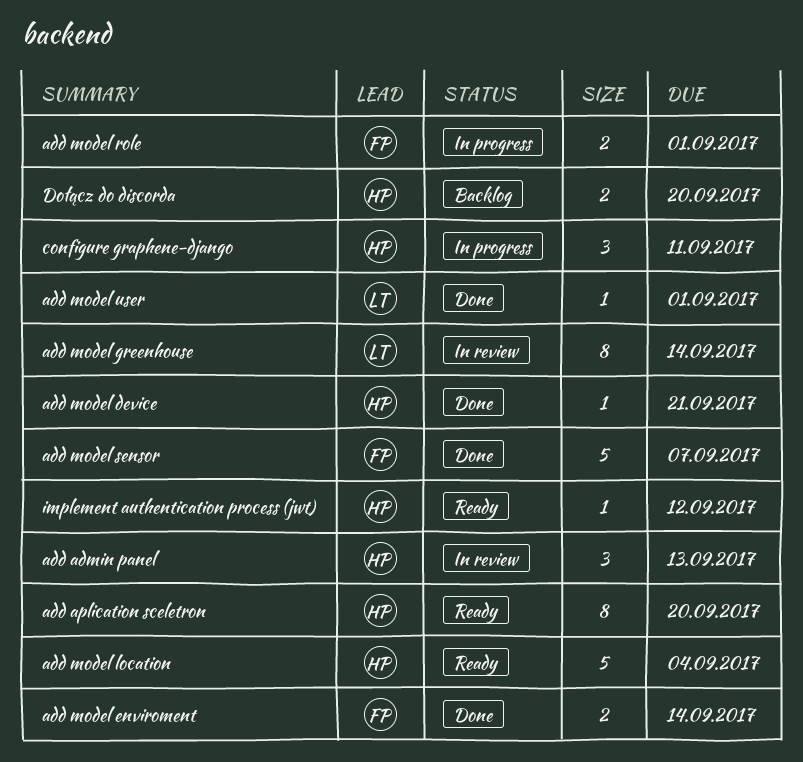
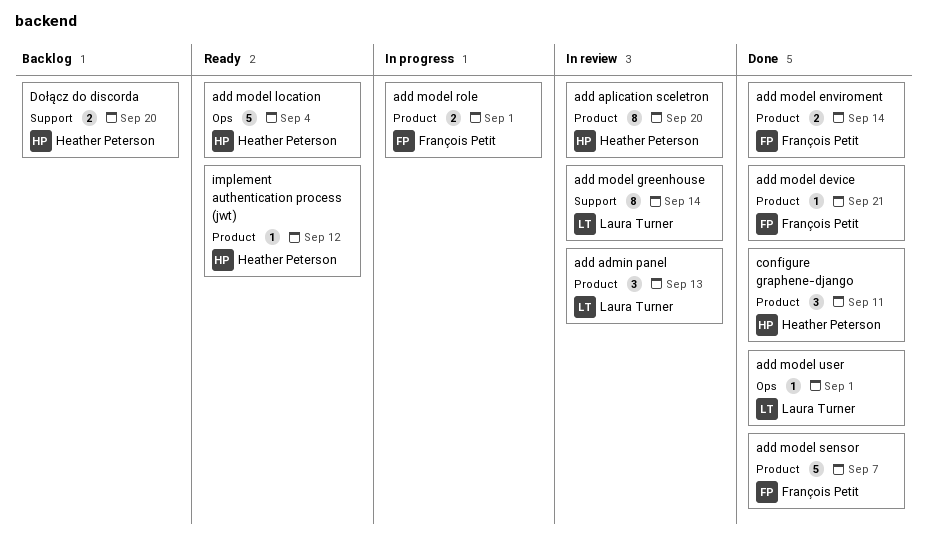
add admin panel, owner: Heather Peterson -> Laura Turner
add aplication sceletron, status: Ready -> In review
add model device, owner: Heather Peterson -> François Petit
configure graphene-django, status: In progress -> Done

